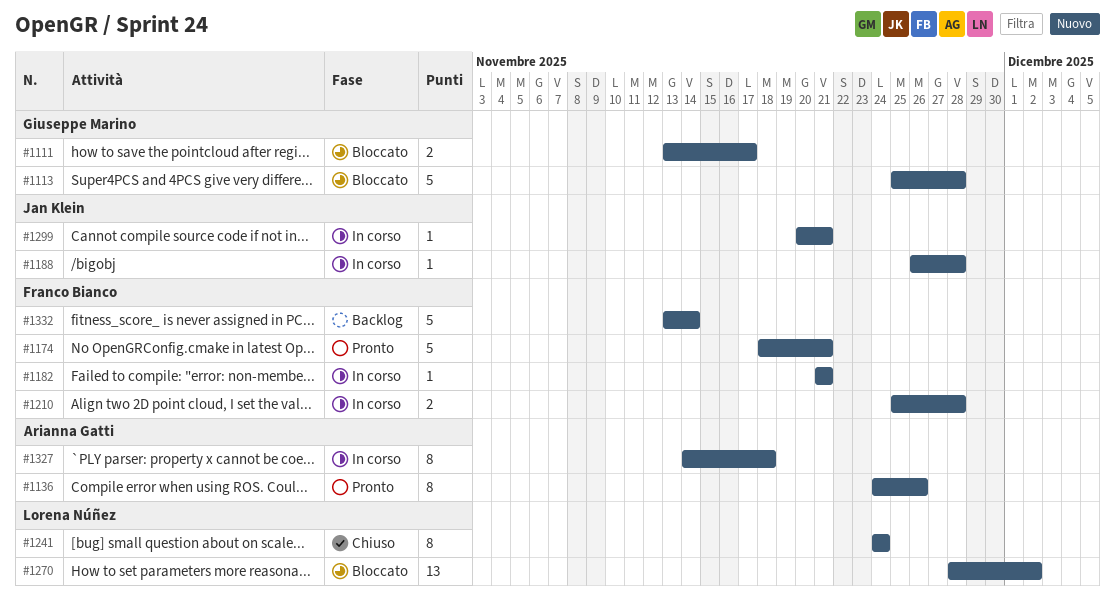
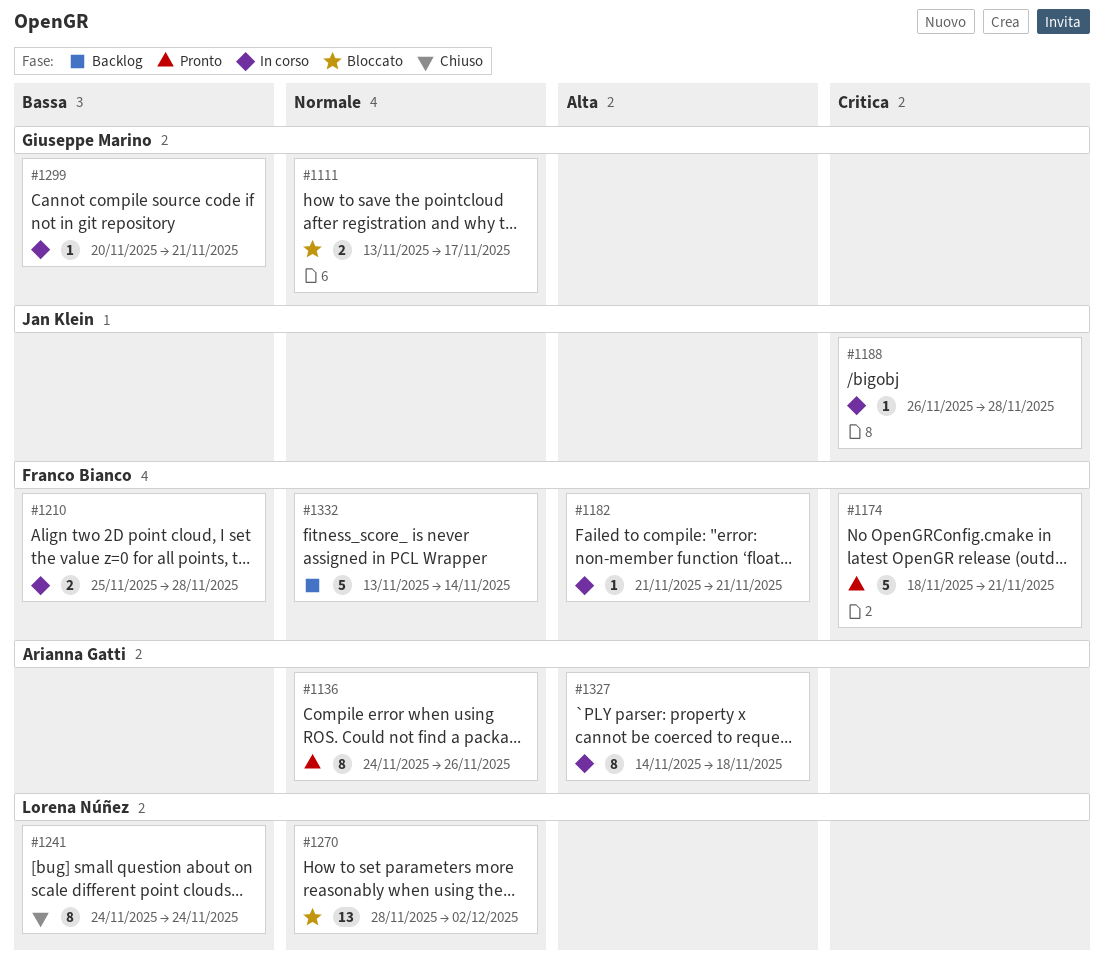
#1113: present -> none
#1299, owner: Jan Klein -> Giuseppe Marino

